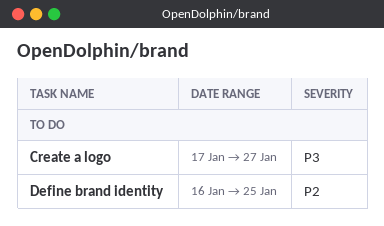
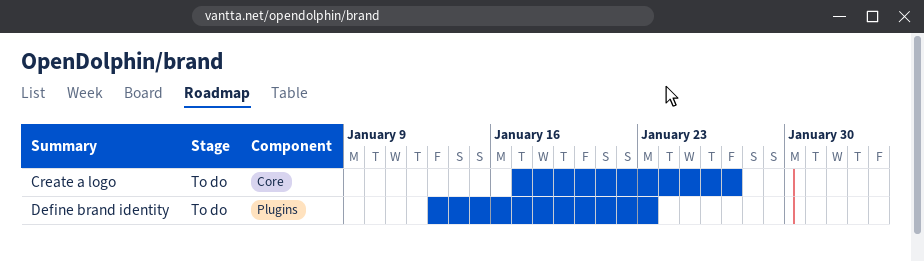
Define brand identity, start: Jan 16 -> Jan 13
Define brand identity, due: Jan 25 -> Jan 23

